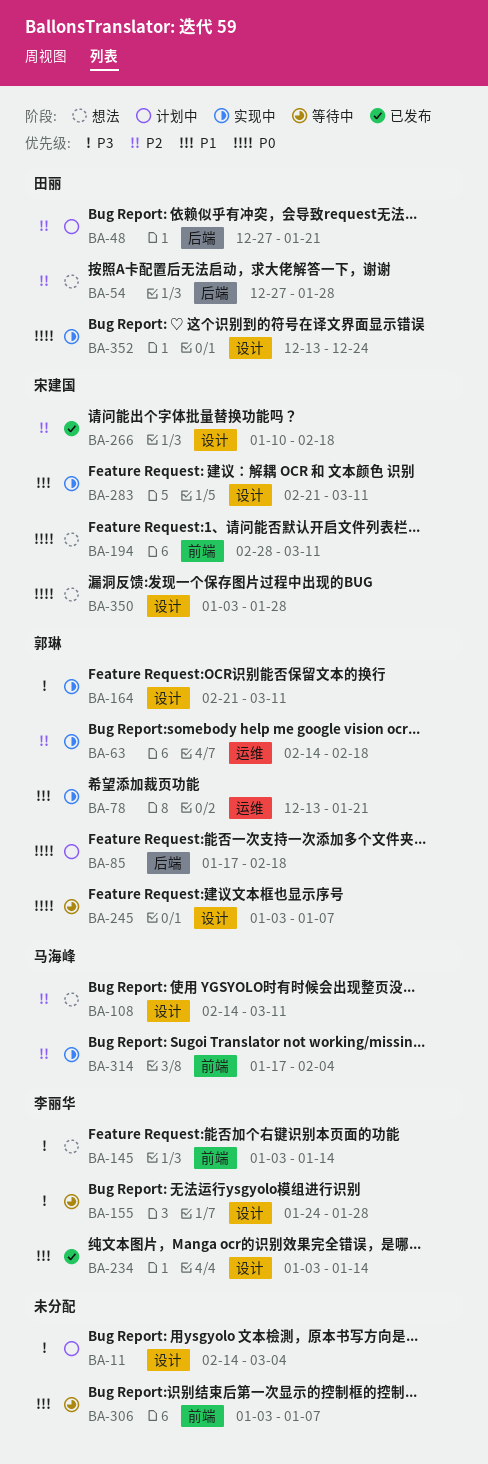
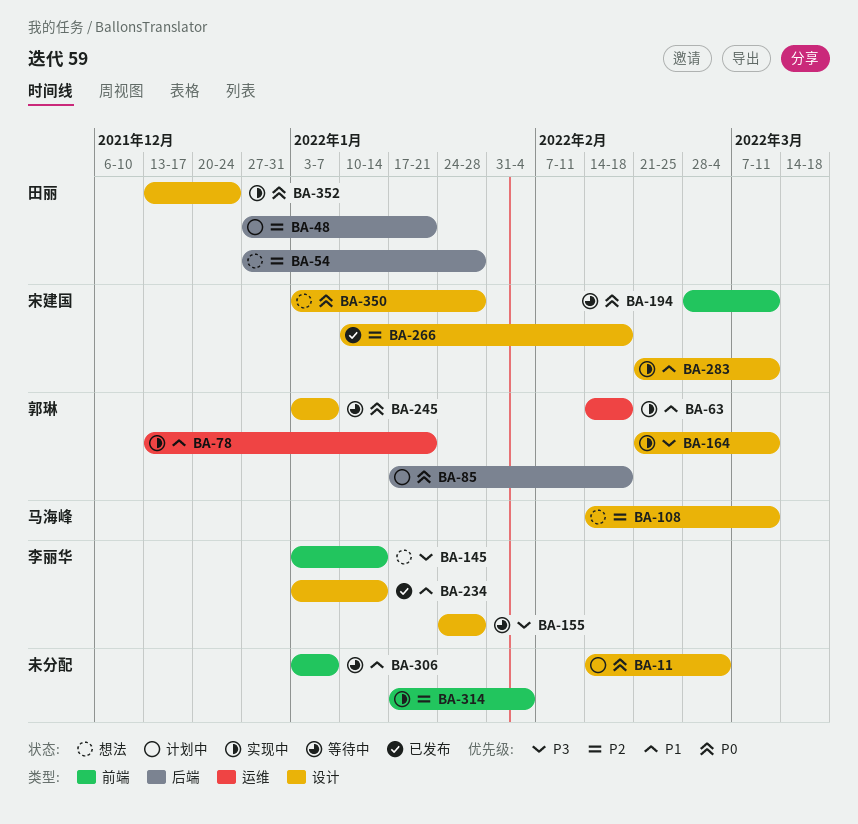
BA-11, priority: P3 -> P0
BA-63, priority: P2 -> P1
BA-194, status: 想法 -> 等待中
BA-314, owner: 马海峰 -> none

